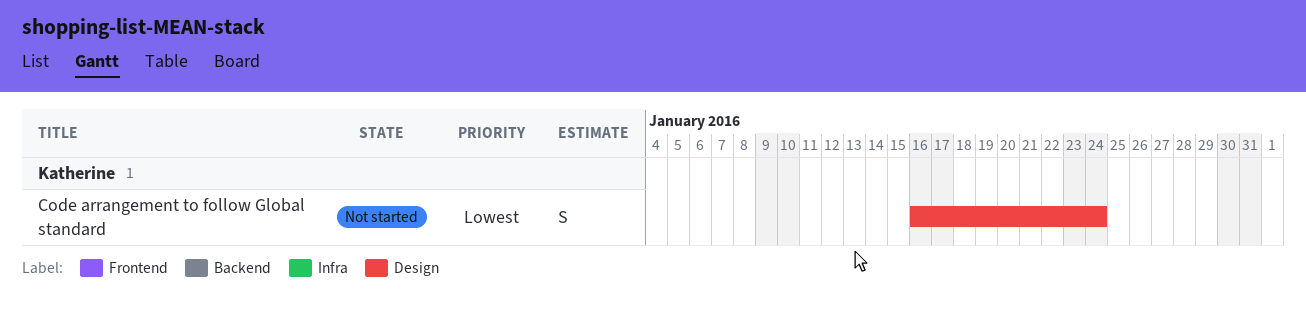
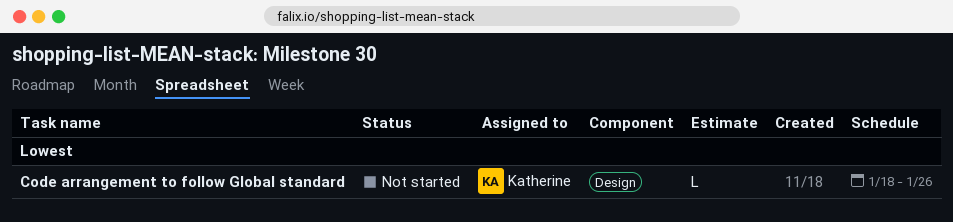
Code arrangement to follow Global standard, estimate: S -> L
Code arrangement to follow Global standard, start: Jan 16 -> Jan 18
Code arrangement to follow Global standard, due: Jan 24 -> Jan 26

